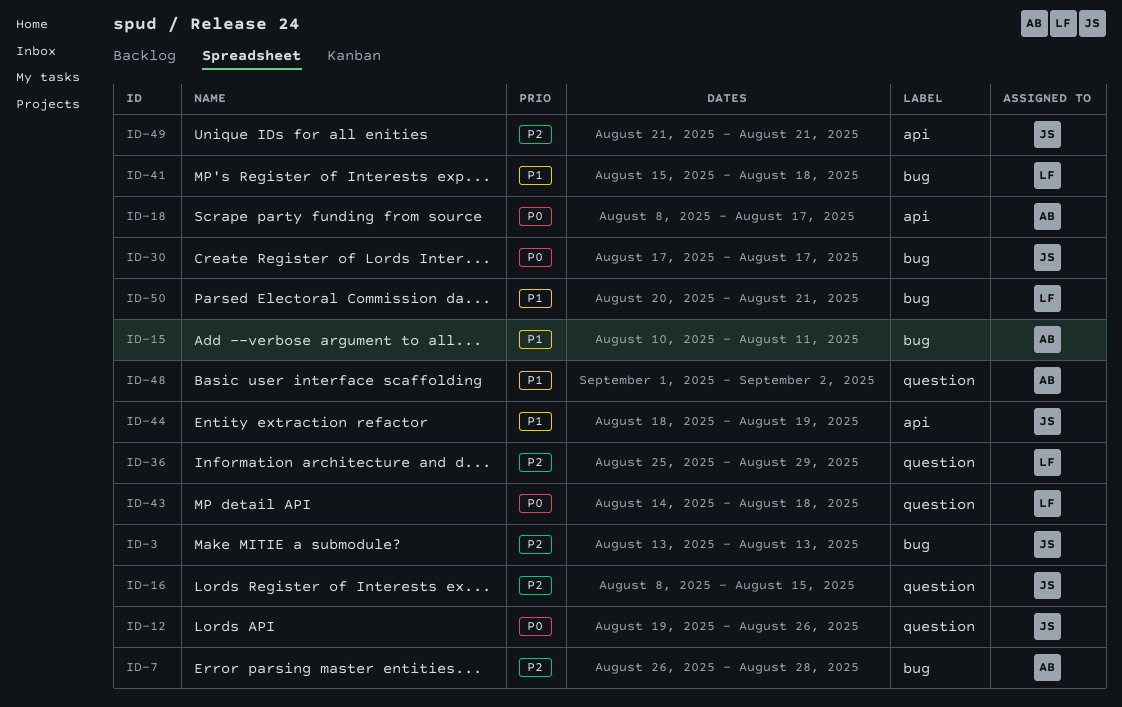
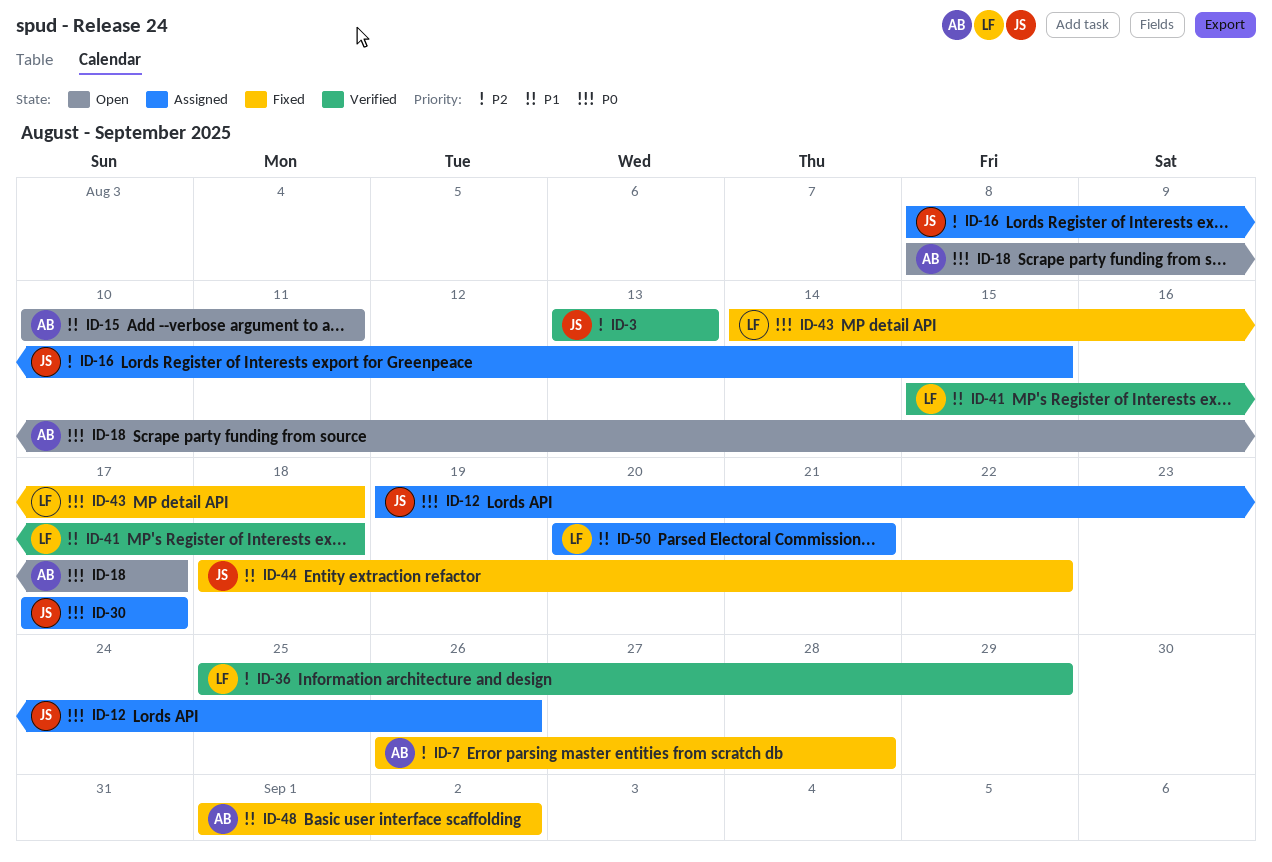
ID-44, due: Aug 19 -> Aug 22
ID-49: present -> none

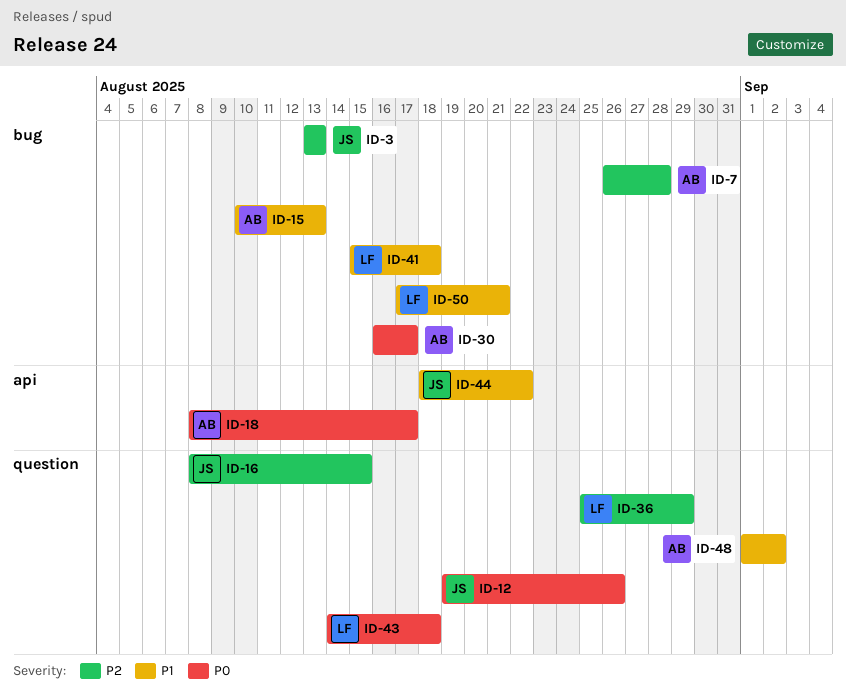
ID-15, due: Aug 11 -> Aug 13
ID-30, owner: JS -> AB
ID-30, start: Aug 17 -> Aug 16
ID-50, start: Aug 20 -> Aug 17

